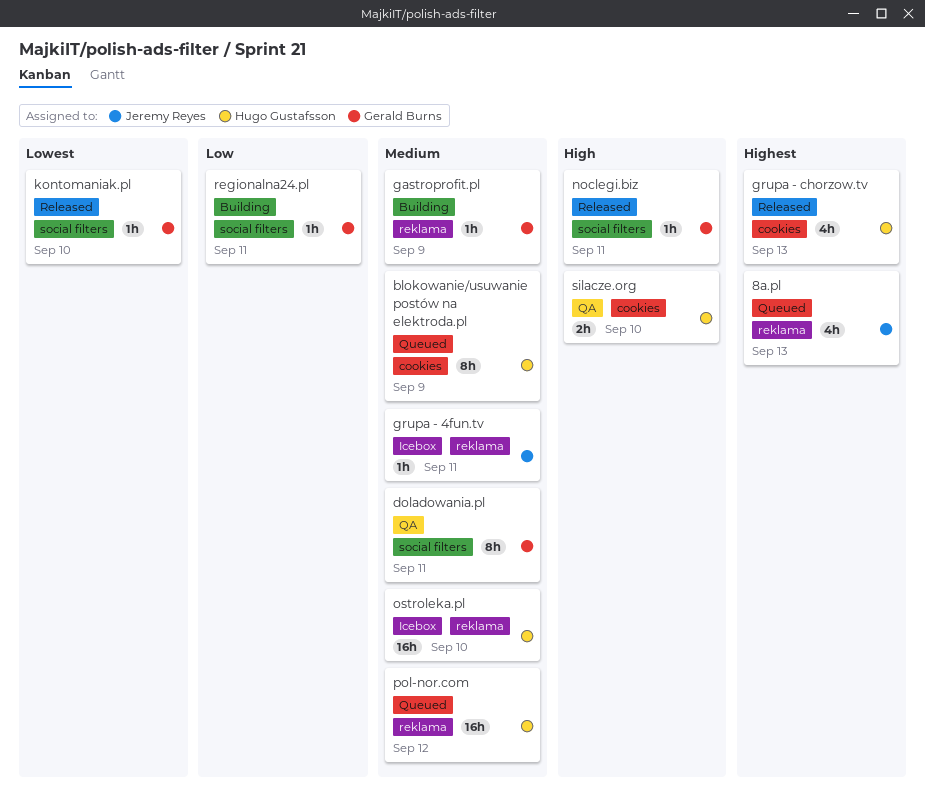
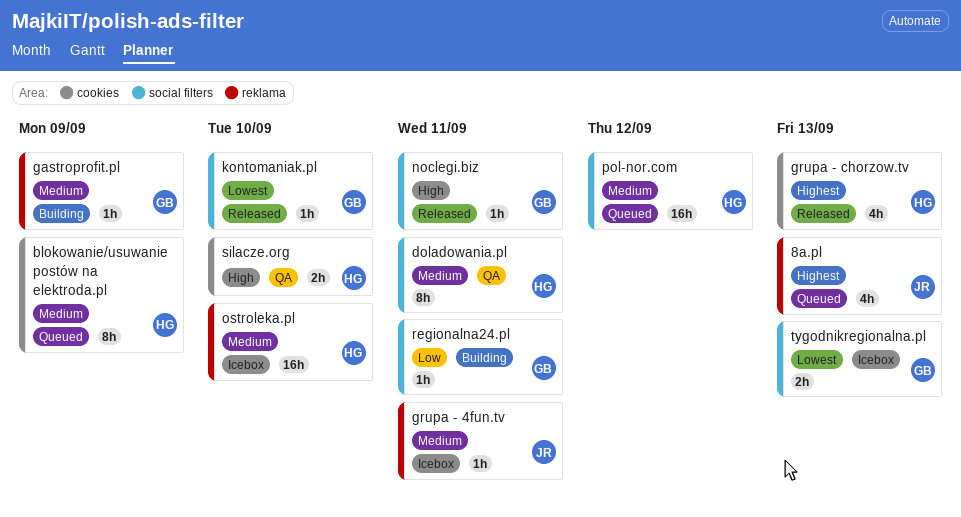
doladowania.pl, owner: Gerald Burns -> Hugo Gustafsson
pol-nor.com, label: reklama -> social filters
tygodnikregionalna.pl: none -> present

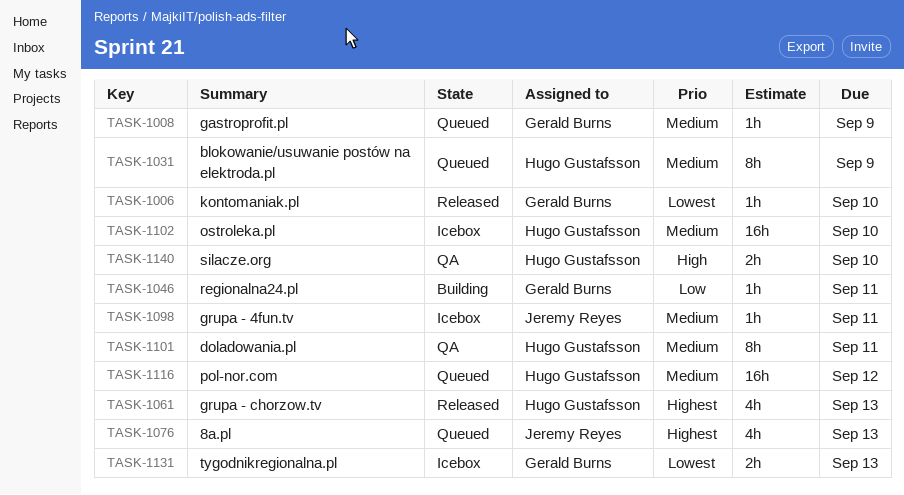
gastroprofit.pl, status: Building -> Queued
noclegi.biz: present -> none

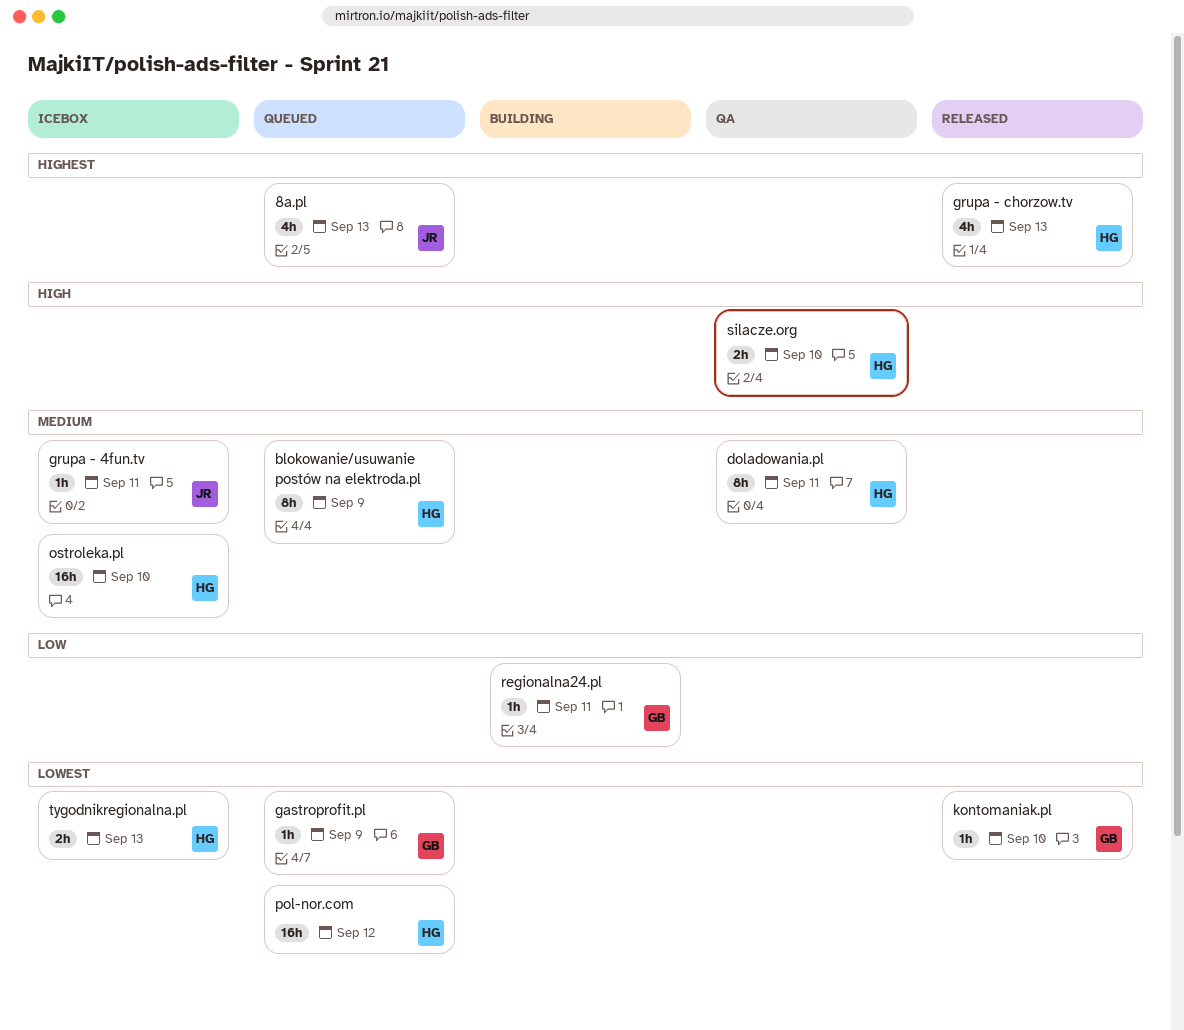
gastroprofit.pl, priority: Medium -> Lowest
pol-nor.com, priority: Medium -> Lowest
tygodnikregionalna.pl, owner: Gerald Burns -> Hugo Gustafsson

